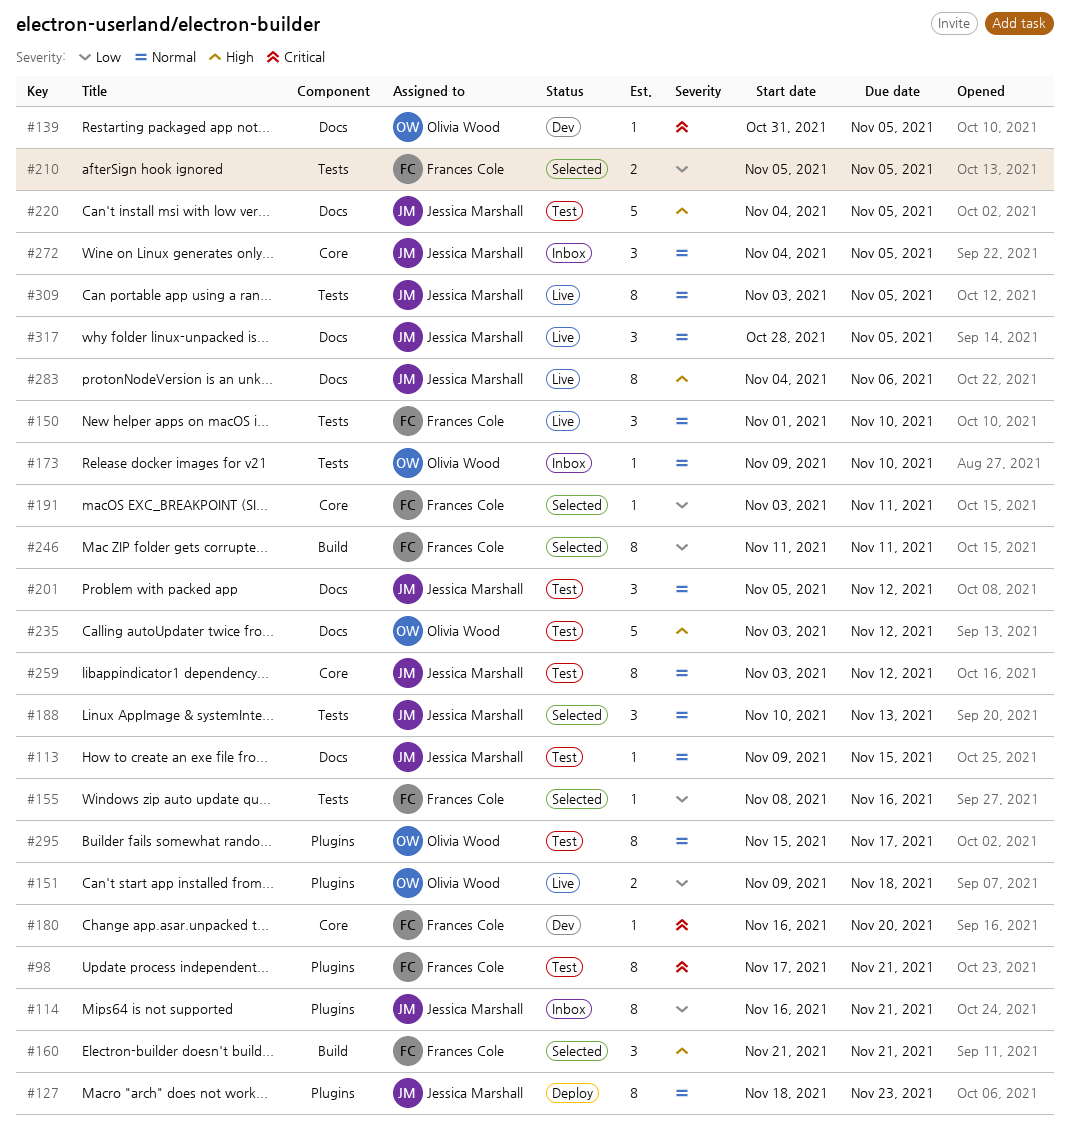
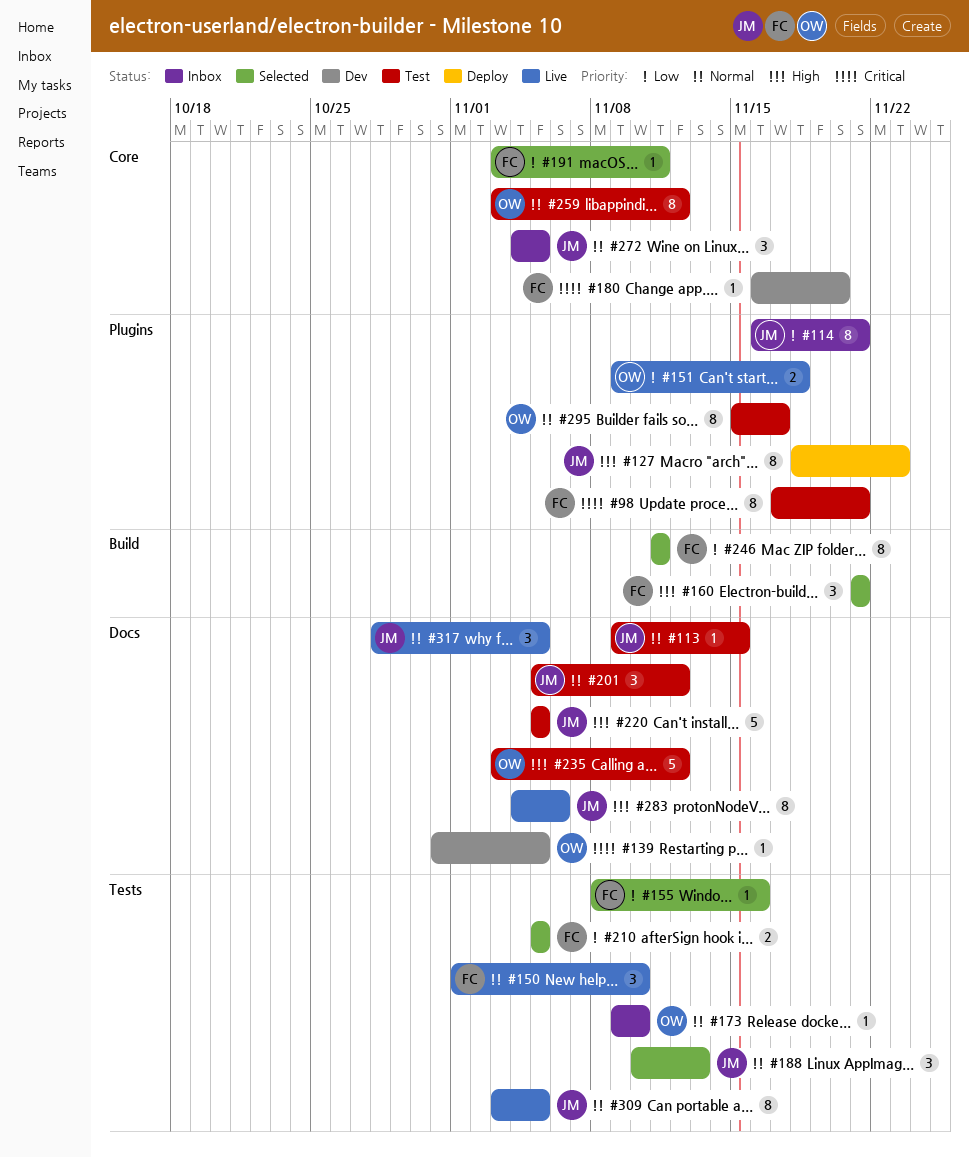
#127, priority: Normal -> High
#220, start: Nov 4 -> Nov 5
#259, owner: Jessica Marshall -> Olivia Wood

